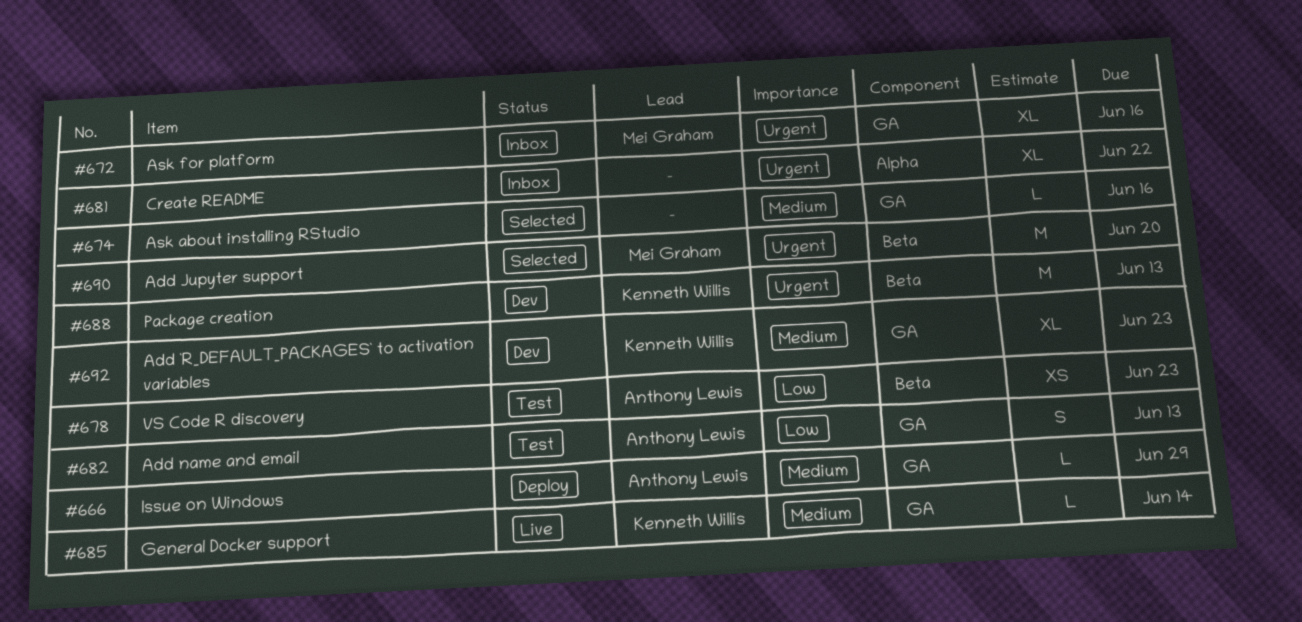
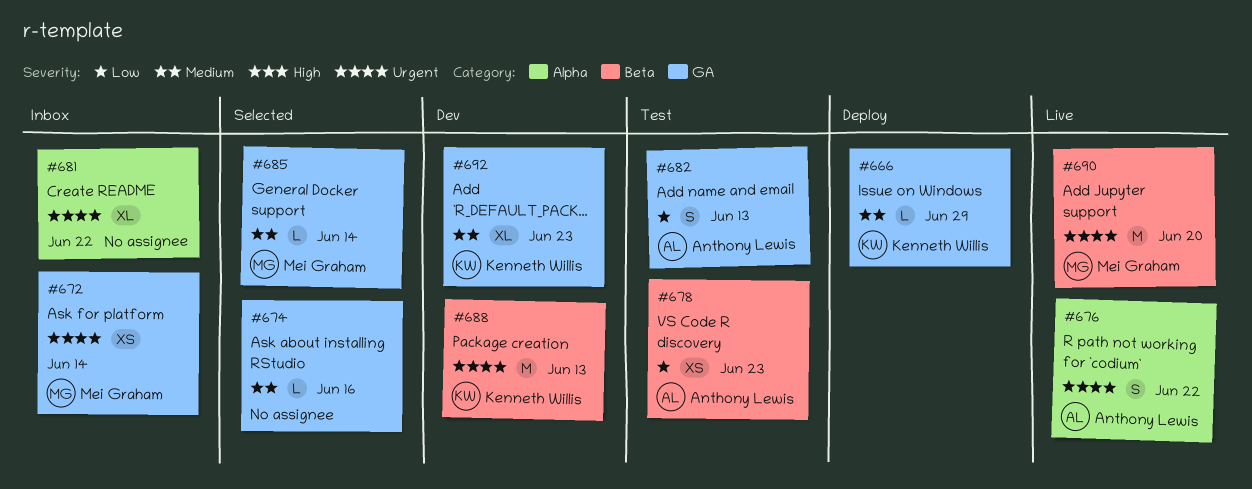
#666, owner: Anthony Lewis -> Kenneth Willis
#672, estimate: XL -> XS
#672, due: Jun 16 -> Jun 14
#676: none -> present
#685, status: Live -> Selected
#685, owner: Kenneth Willis -> Mei Graham
#690, status: Selected -> Live

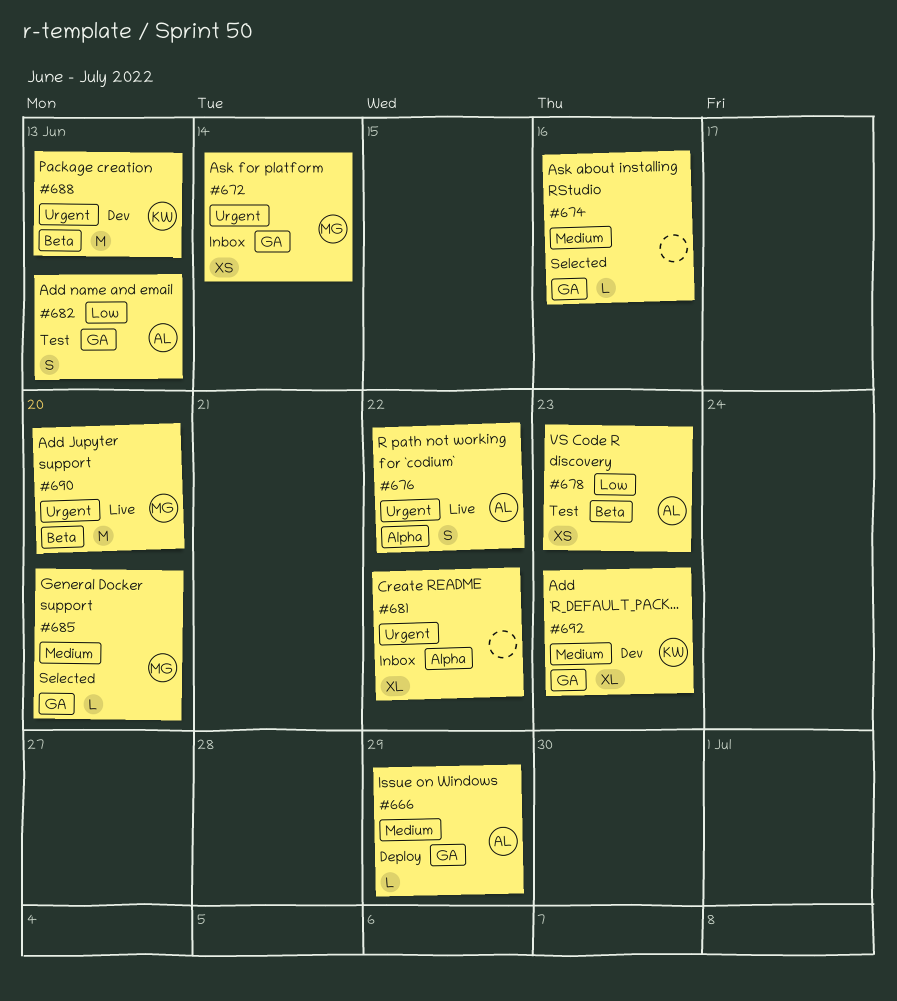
#666, owner: Kenneth Willis -> Anthony Lewis
#685, due: Jun 14 -> Jun 20

